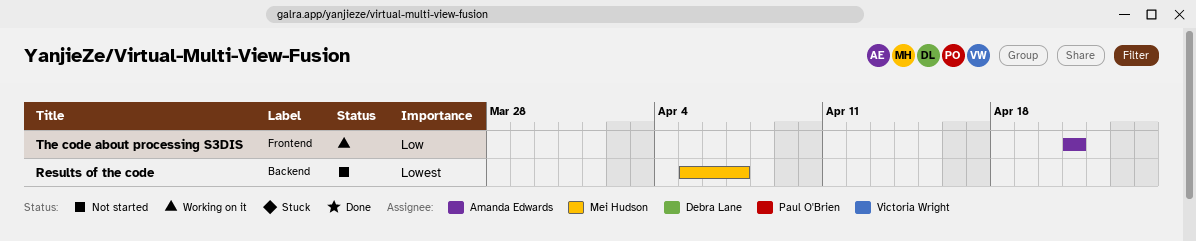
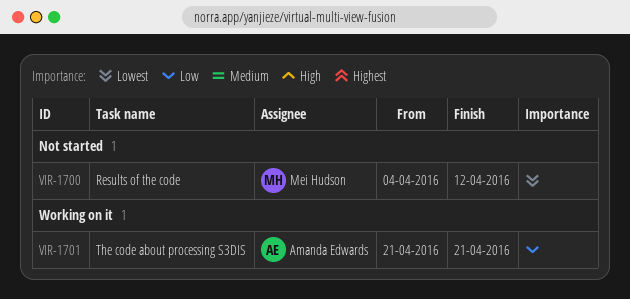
Results of the code, start: Apr 5 -> Apr 4
Results of the code, due: Apr 7 -> Apr 12

